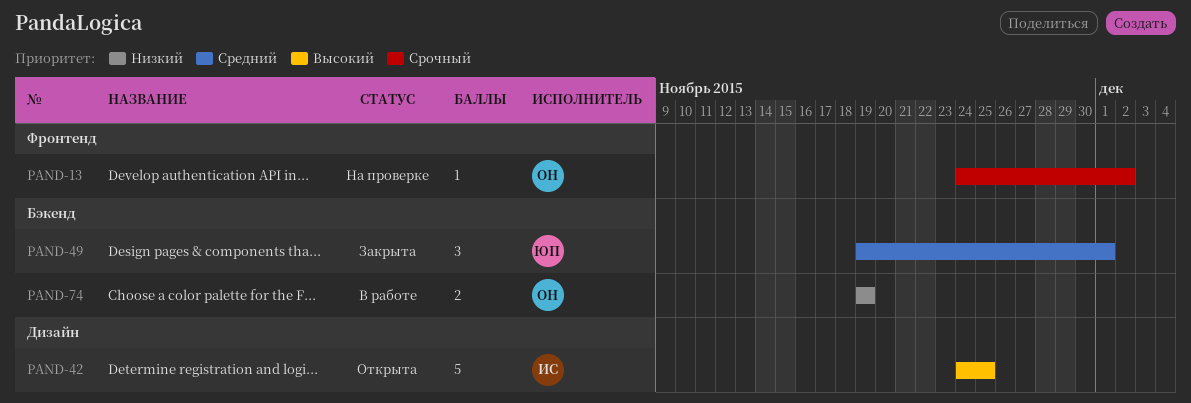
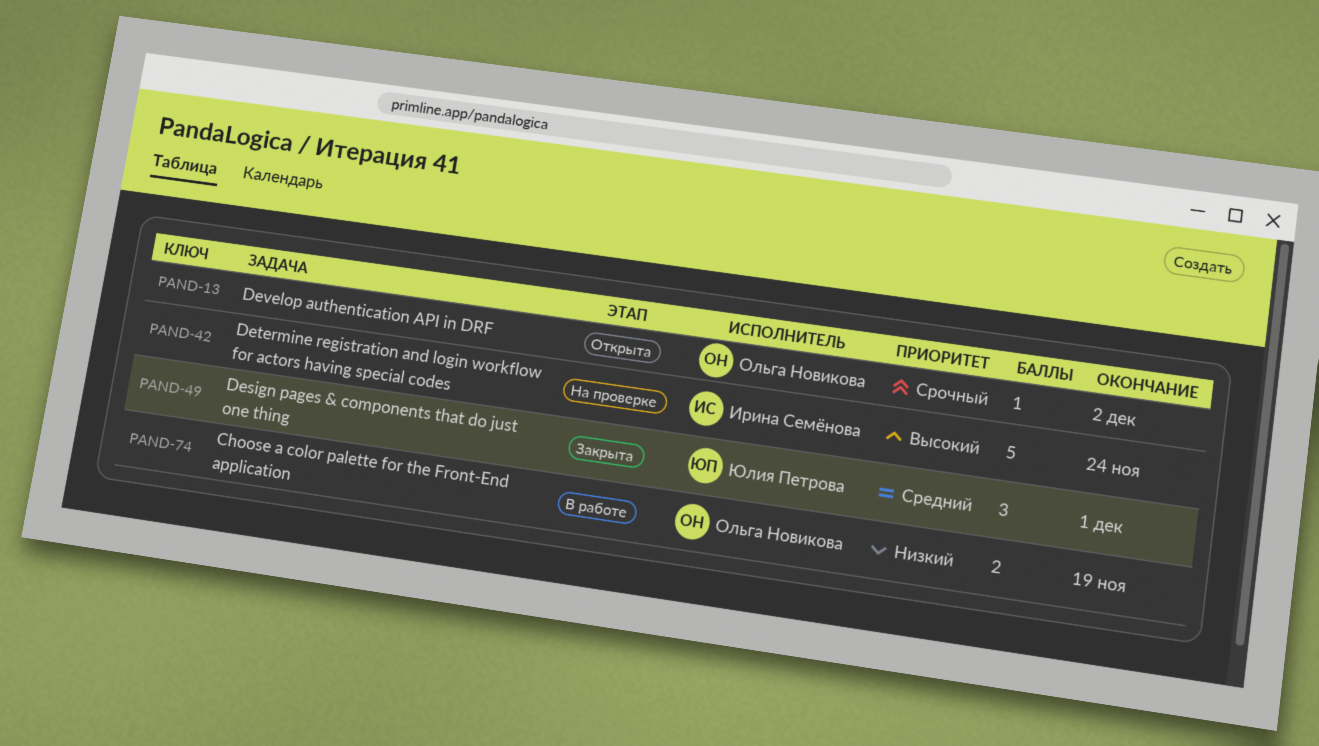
PAND-13, status: На проверке -> Открыта
PAND-42, status: Открыта -> На проверке
PAND-42, due: Nov 25 -> Nov 24

